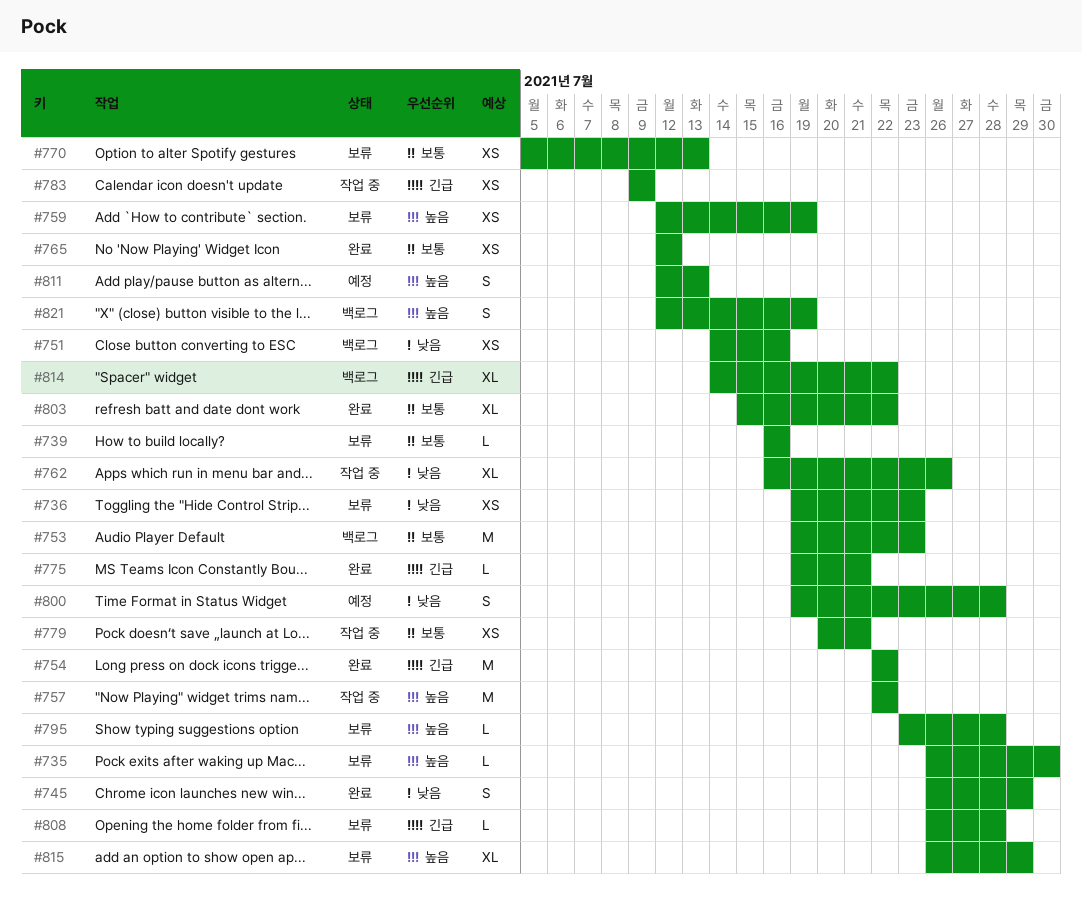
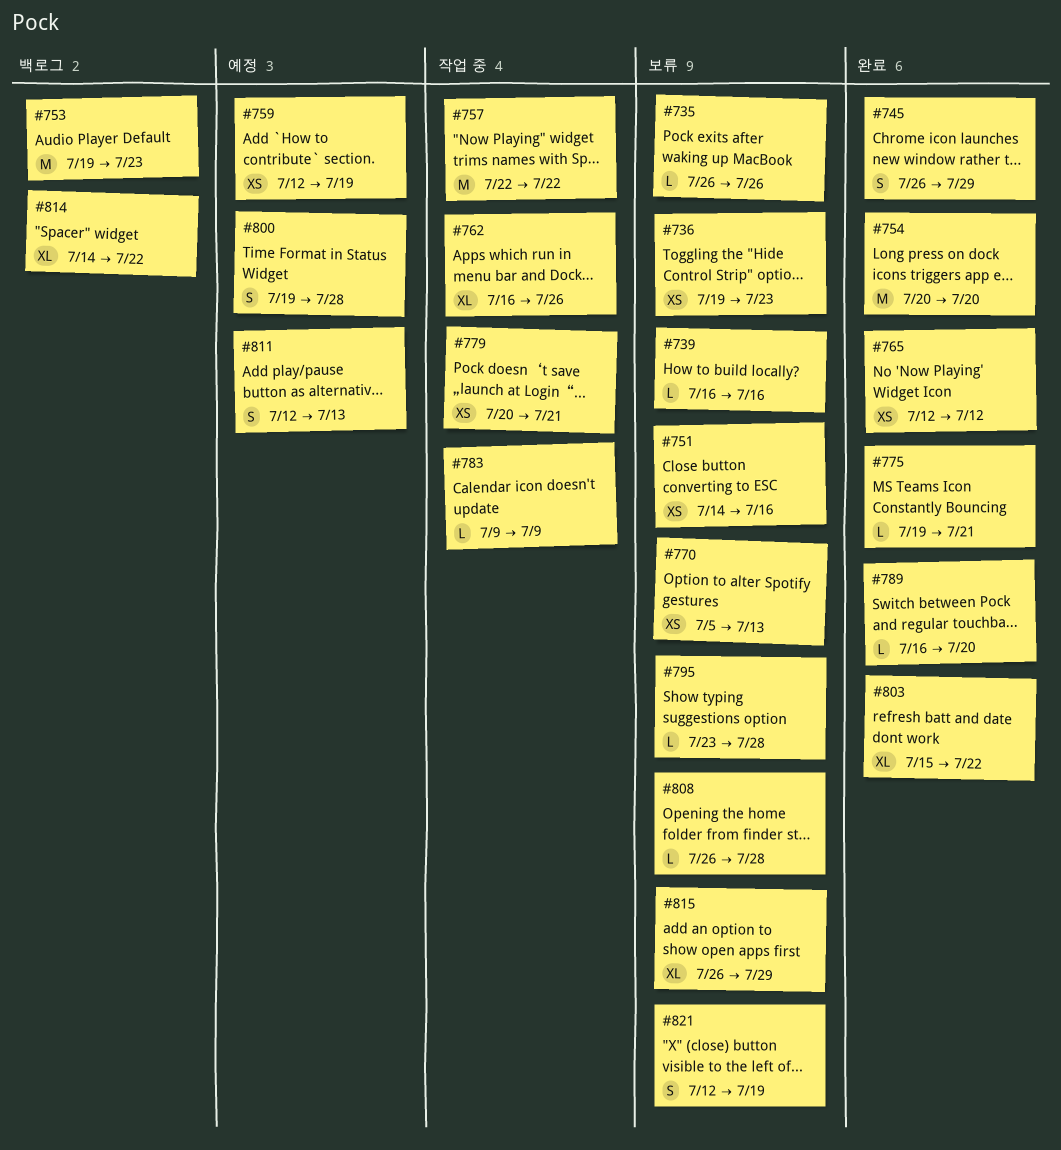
#735, due: Jul 30 -> Jul 26
#751, status: 백로그 -> 보류
#754, start: Jul 22 -> Jul 20
#754, due: Jul 22 -> Jul 20
#759, status: 보류 -> 예정
#783, estimate: XS -> L
#789: none -> present
#821, status: 백로그 -> 보류

